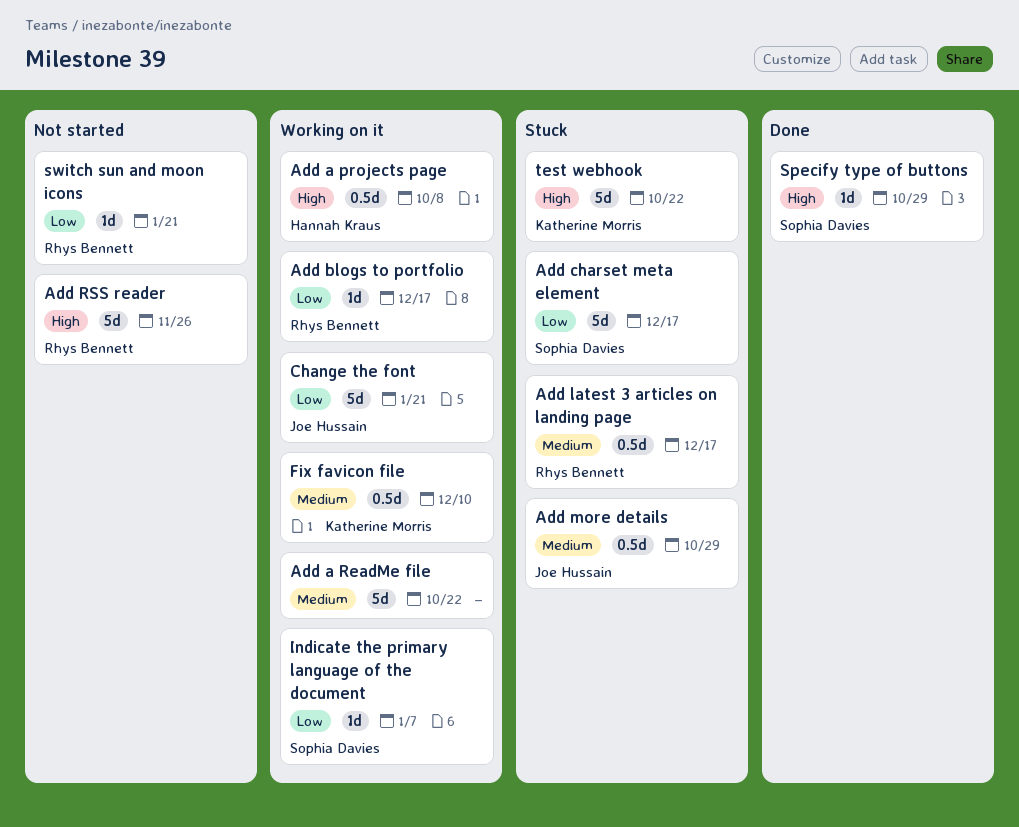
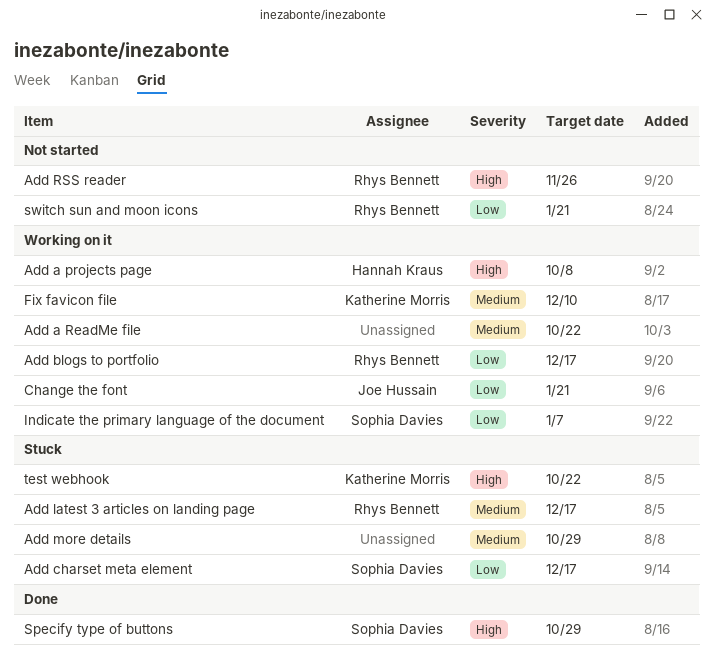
Add more details, owner: Joe Hussain -> none

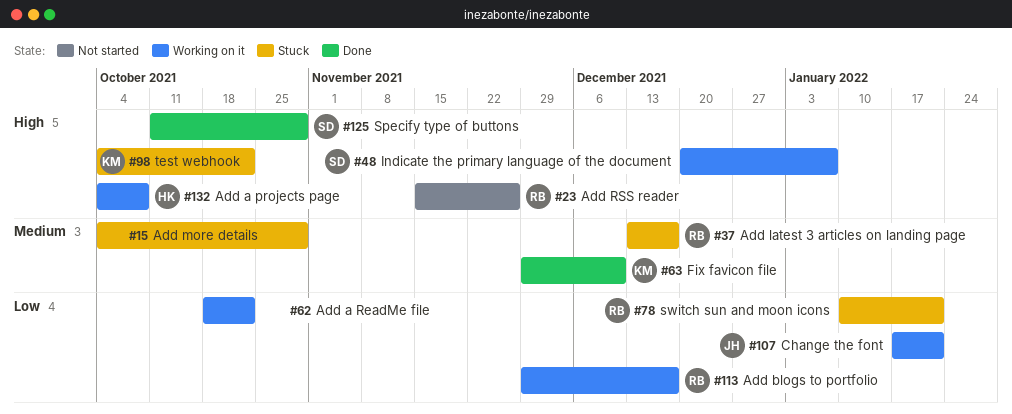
Add a ReadMe file, priority: Medium -> Low
Add charset meta element: present -> none
Fix favicon file, status: Working on it -> Done
Indicate the primary language of the document, priority: Low -> High
switch sun and moon icons, status: Not started -> Stuck

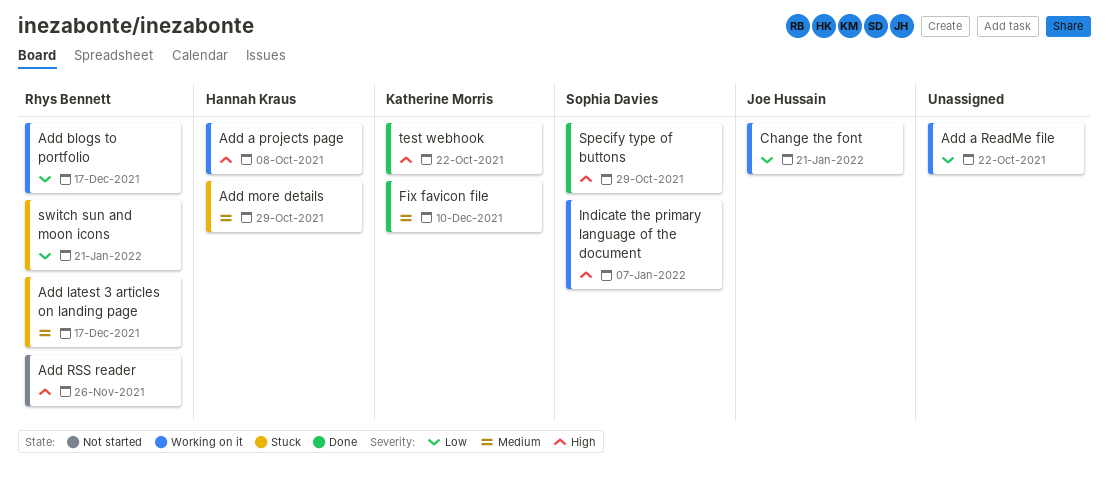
Add more details, owner: none -> Hannah Kraus
test webhook, status: Stuck -> Done

